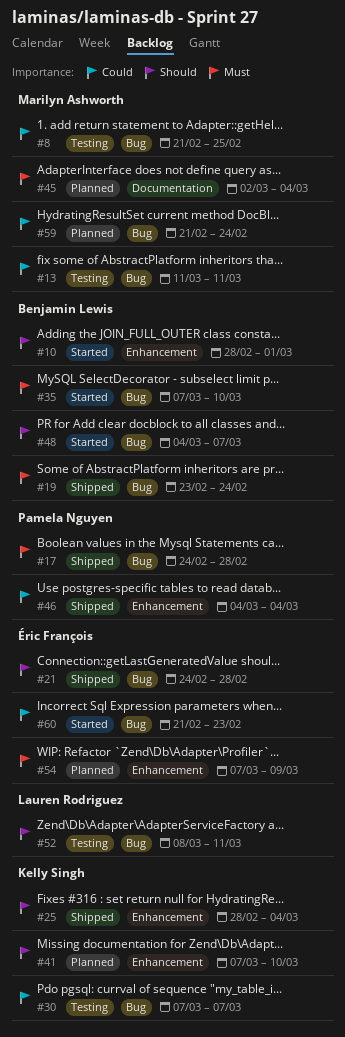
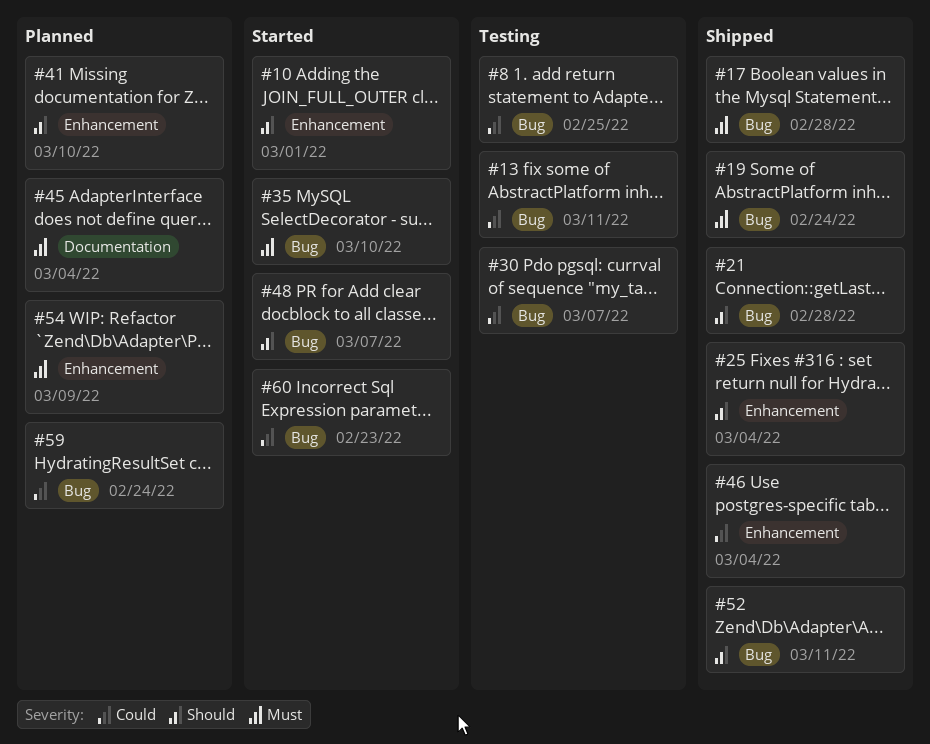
#52, status: Testing -> Shipped

